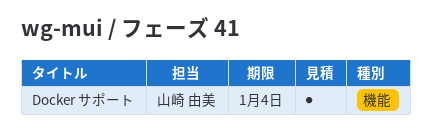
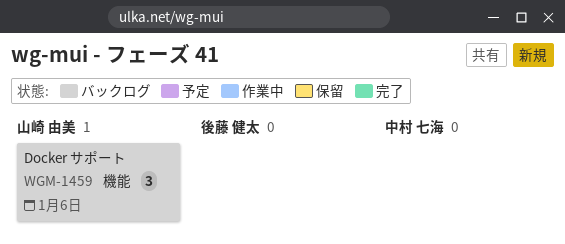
Docker サポート, estimate: 1 -> 3
Docker サポート, due: Jan 4 -> Jan 6

